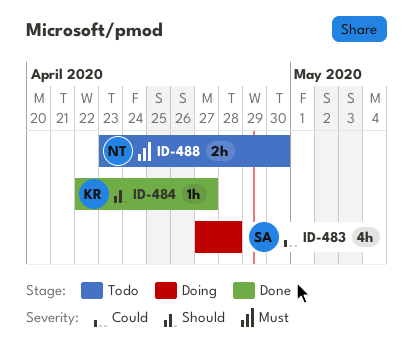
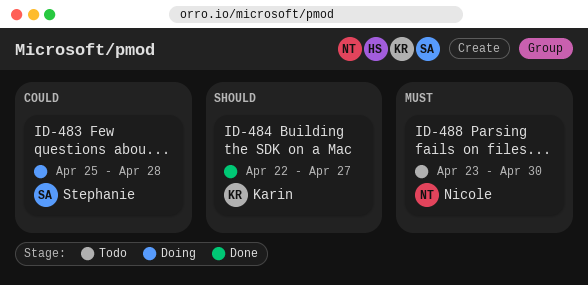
ID-483, start: Apr 27 -> Apr 25

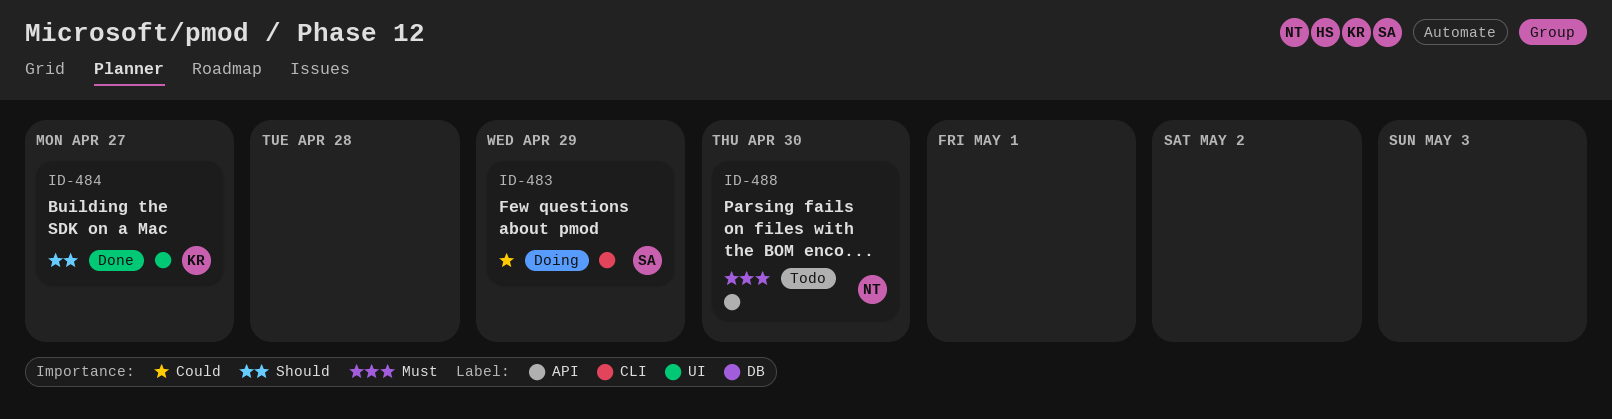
ID-483, due: Apr 28 -> Apr 29

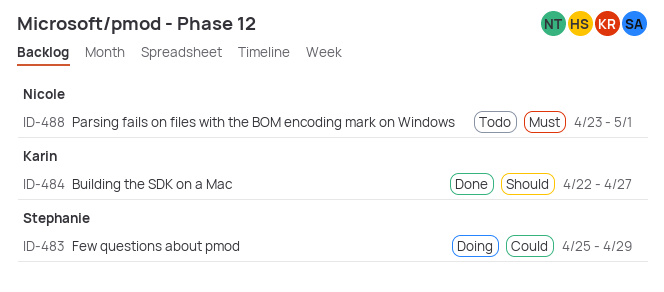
ID-488, due: Apr 30 -> May 1

